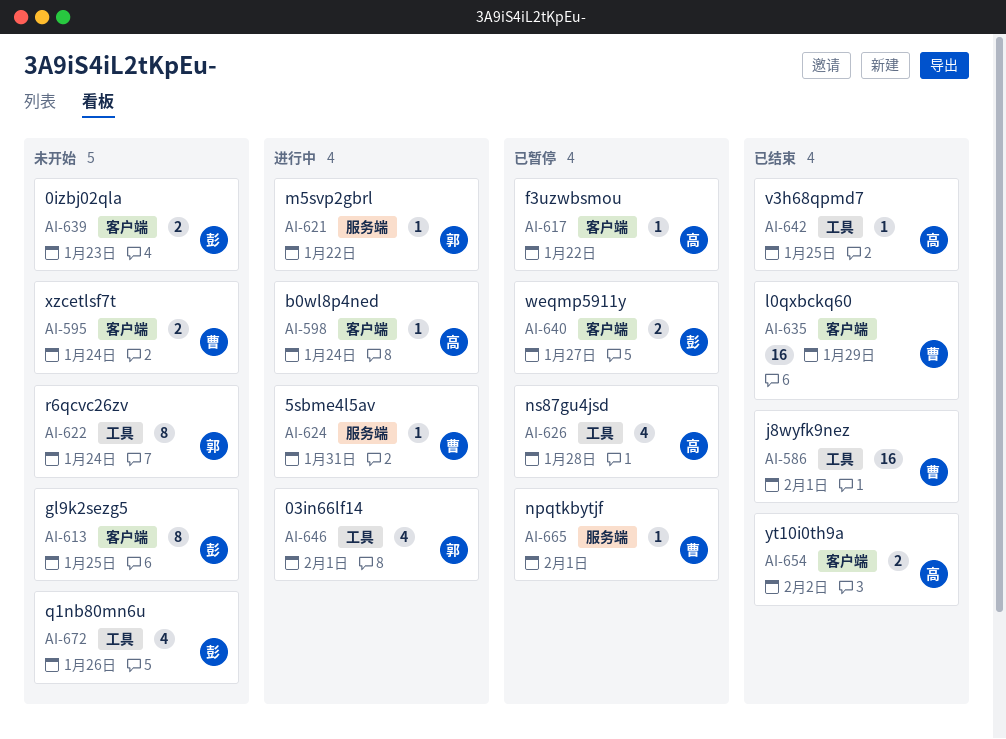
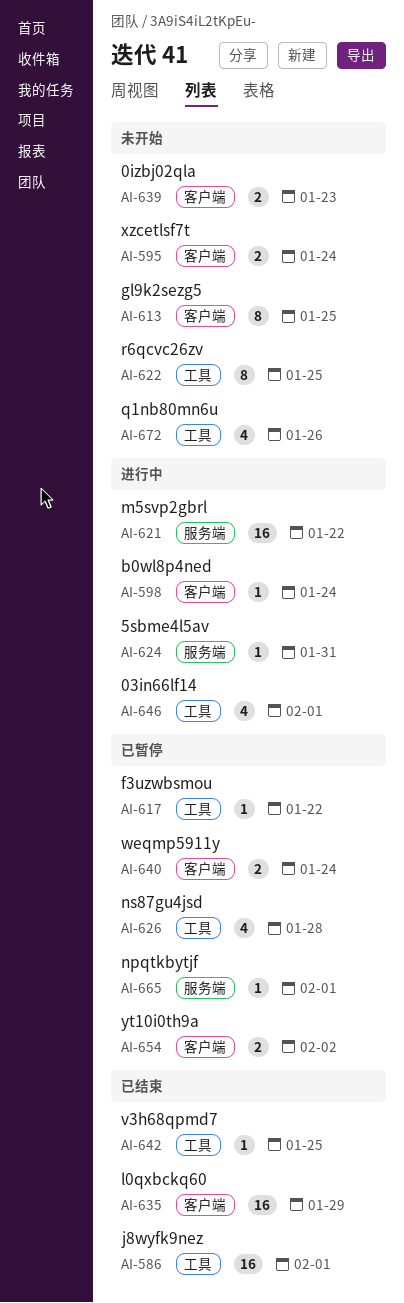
AI-617, label: 客户端 -> 工具
AI-621, estimate: 1 -> 16
AI-622, due: Jan 24 -> Jan 25
AI-640, due: Jan 27 -> Jan 24
AI-654, status: 已结束 -> 已暂停

